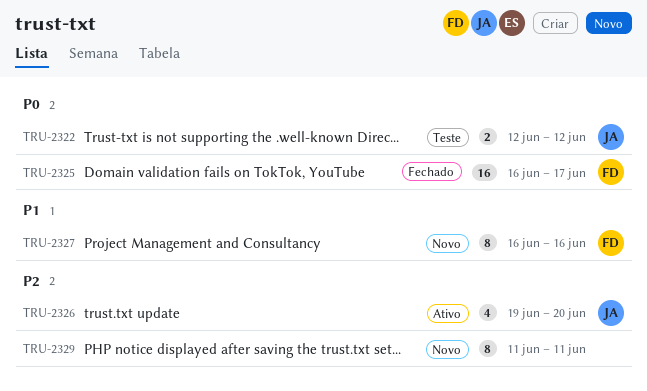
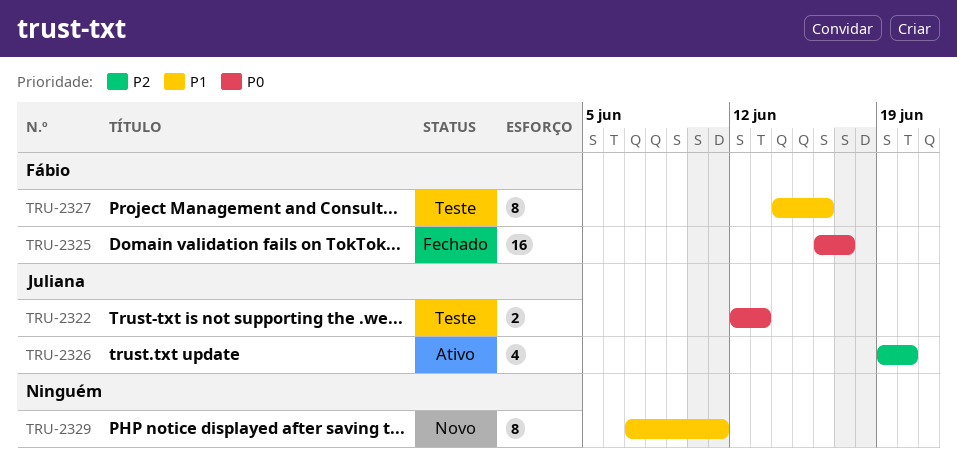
TRU-2322, due: Jun 12 -> Jun 13
TRU-2327, status: Novo -> Teste
TRU-2327, start: Jun 16 -> Jun 14
TRU-2329, priority: P2 -> P1
TRU-2329, start: Jun 11 -> Jun 7

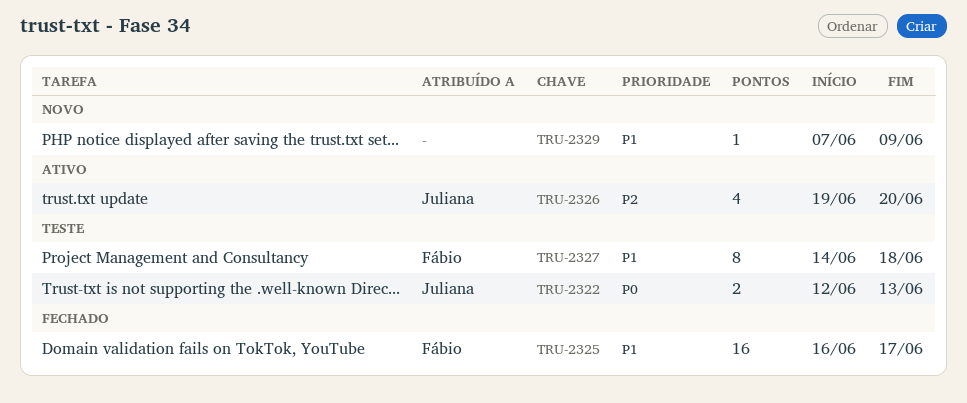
TRU-2325, priority: P0 -> P1
TRU-2327, due: Jun 16 -> Jun 18
TRU-2329, estimate: 8 -> 1
TRU-2329, due: Jun 11 -> Jun 9

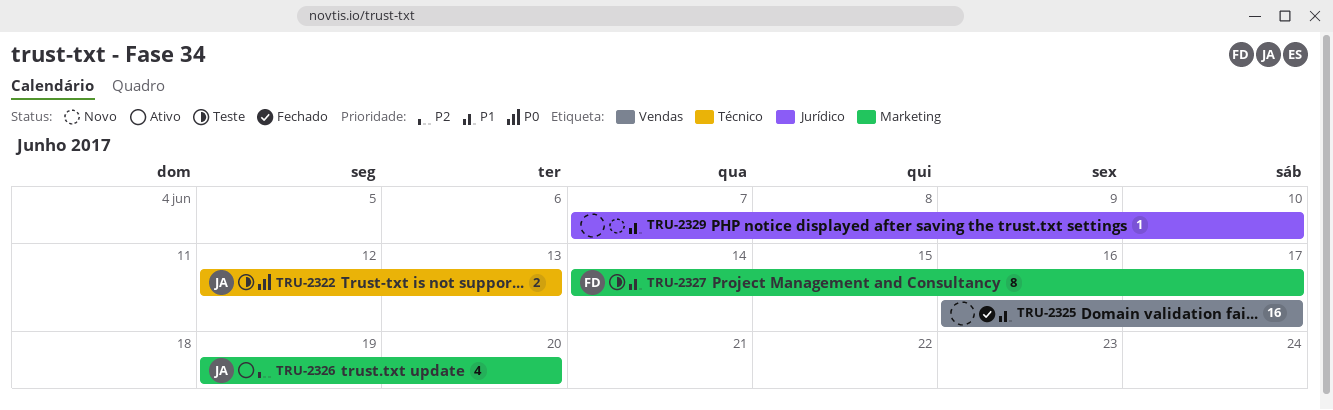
TRU-2325, owner: Fábio -> none
TRU-2327, due: Jun 18 -> Jun 17
TRU-2329, due: Jun 9 -> Jun 10

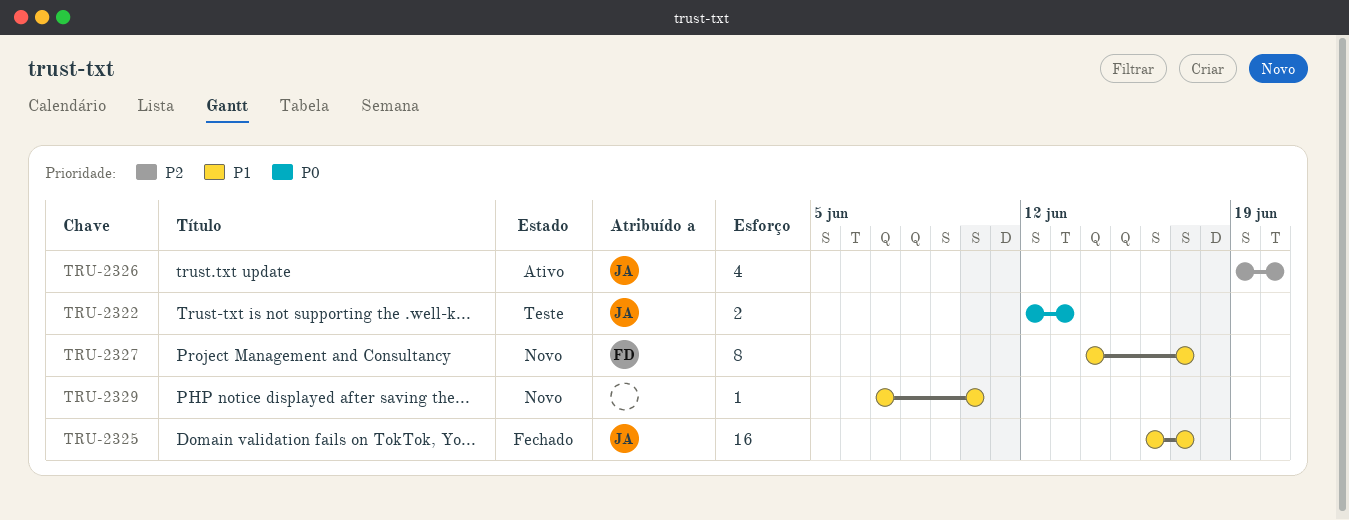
TRU-2325, owner: none -> JA
TRU-2327, status: Teste -> Novo

